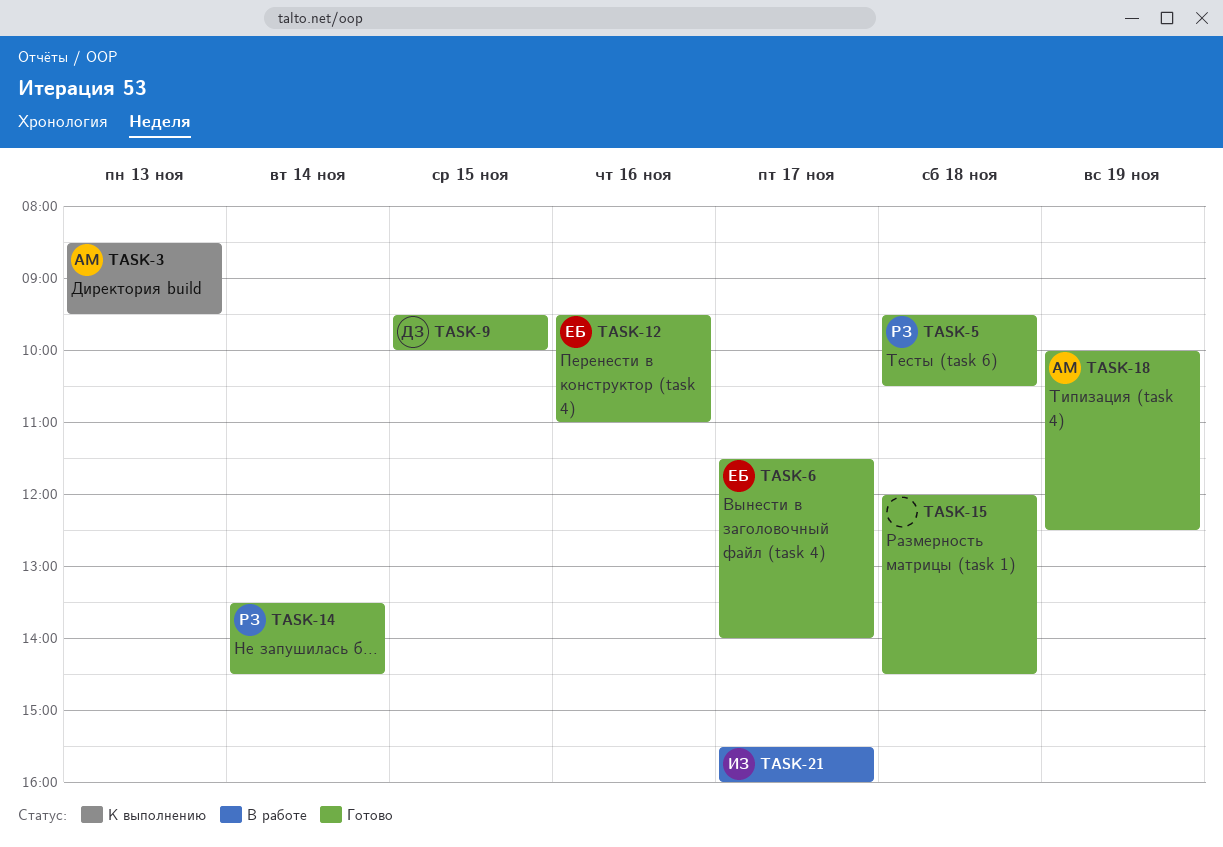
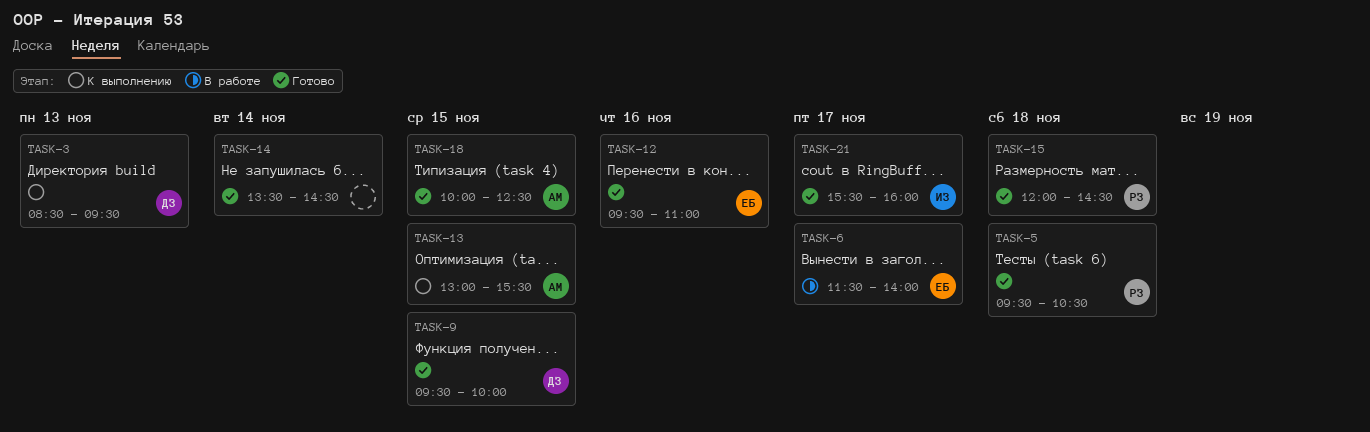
TASK-3, owner: АМ -> ДЗ
TASK-6, status: Готово -> В работе
TASK-13: none -> present
TASK-14, owner: РЗ -> none
TASK-15, owner: none -> РЗ
TASK-18, day: Nov 19 -> Nov 15
TASK-21, status: В работе -> Готово

